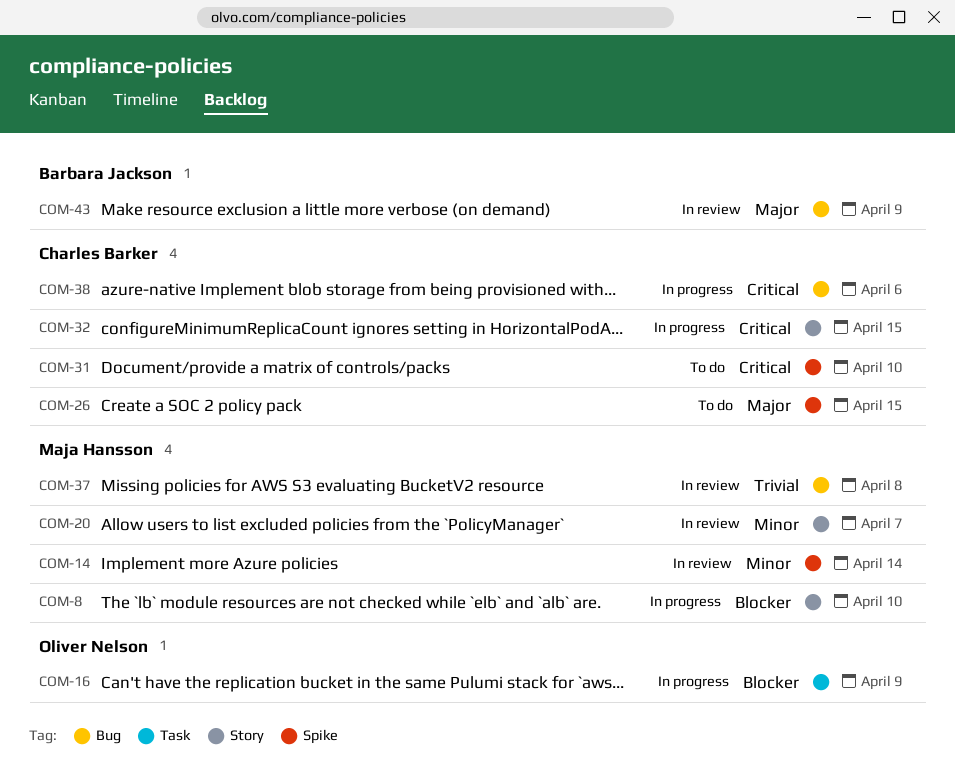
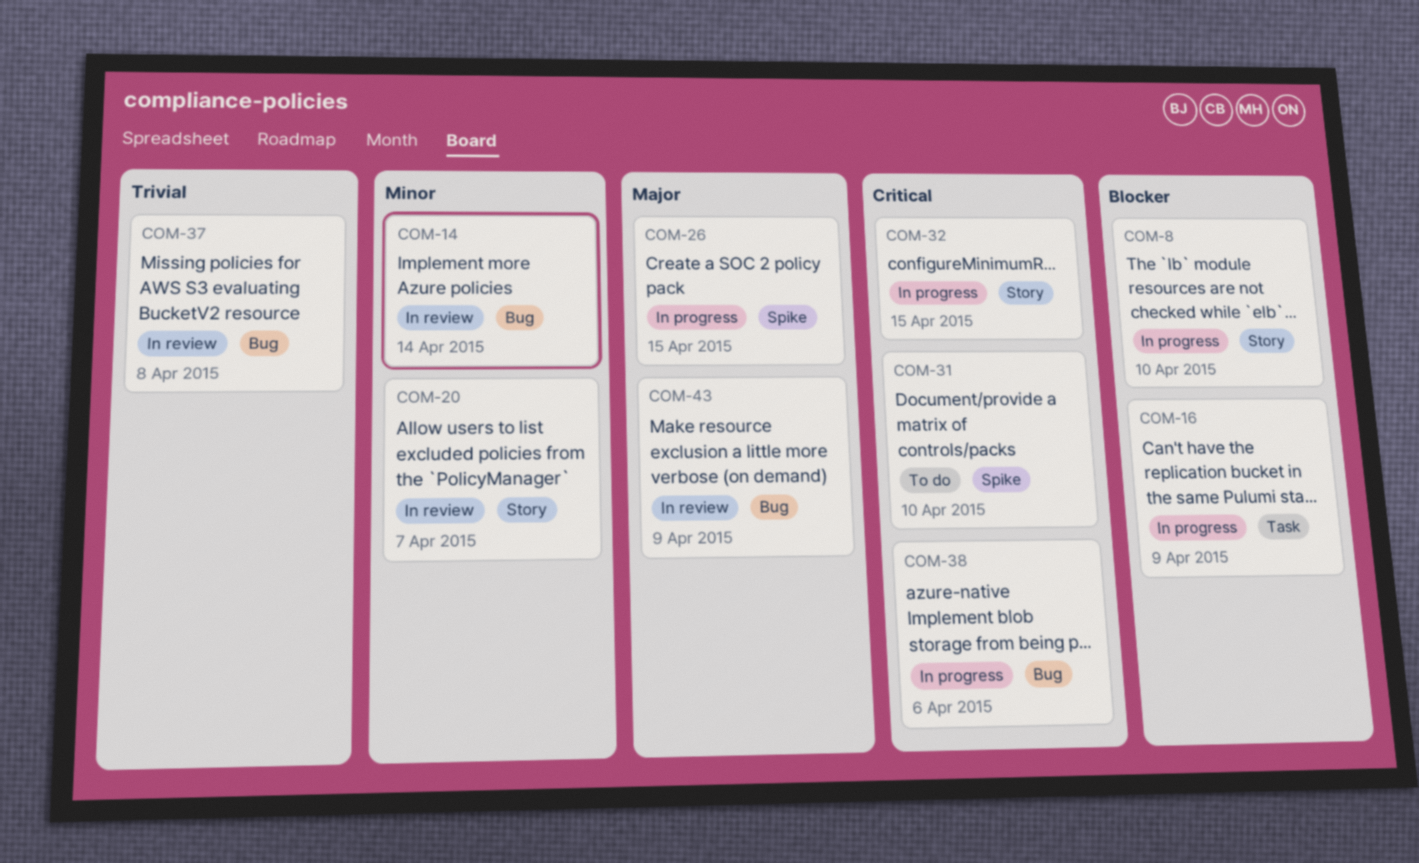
COM-14, label: Spike -> Bug
COM-26, status: To do -> In progress

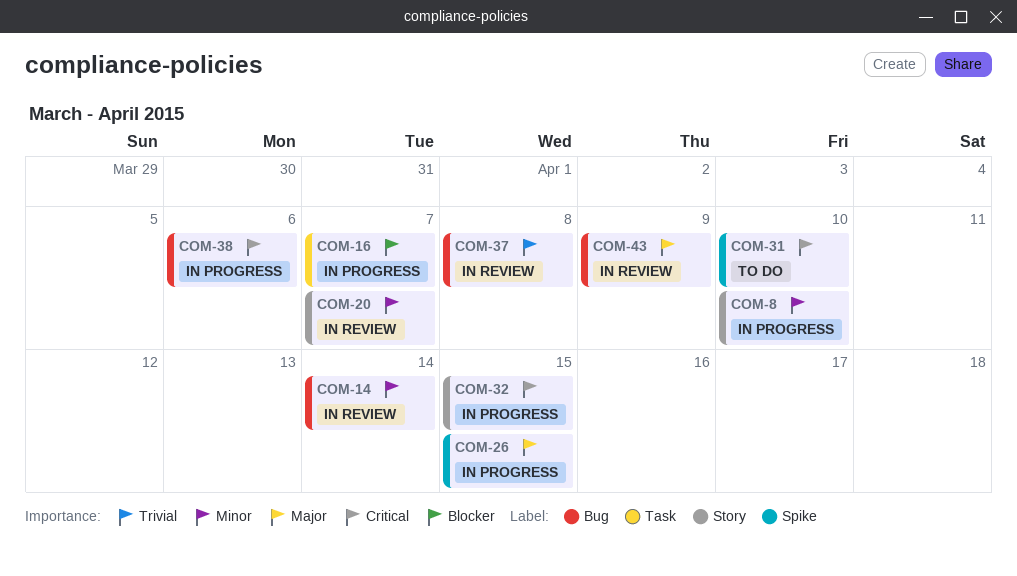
COM-8, priority: Blocker -> Minor
COM-16, due: Apr 9 -> Apr 7

